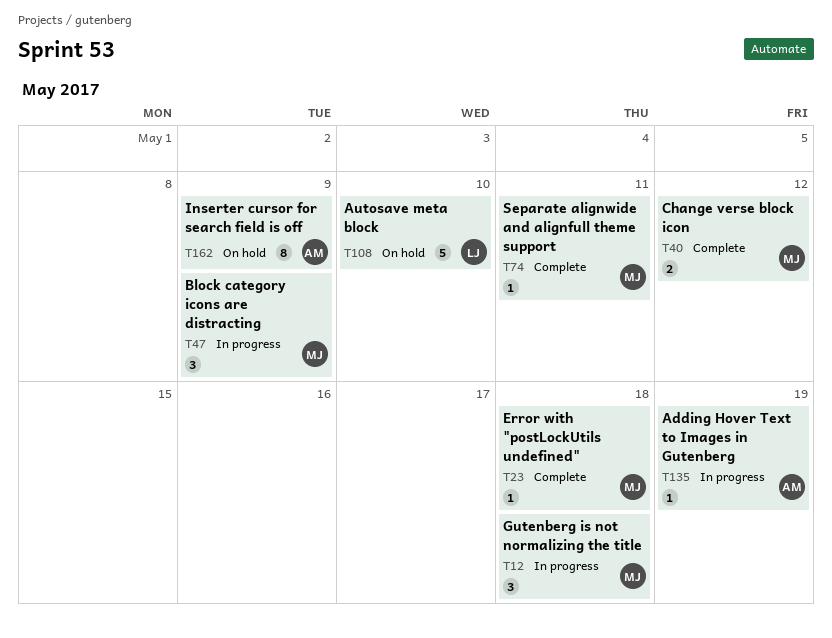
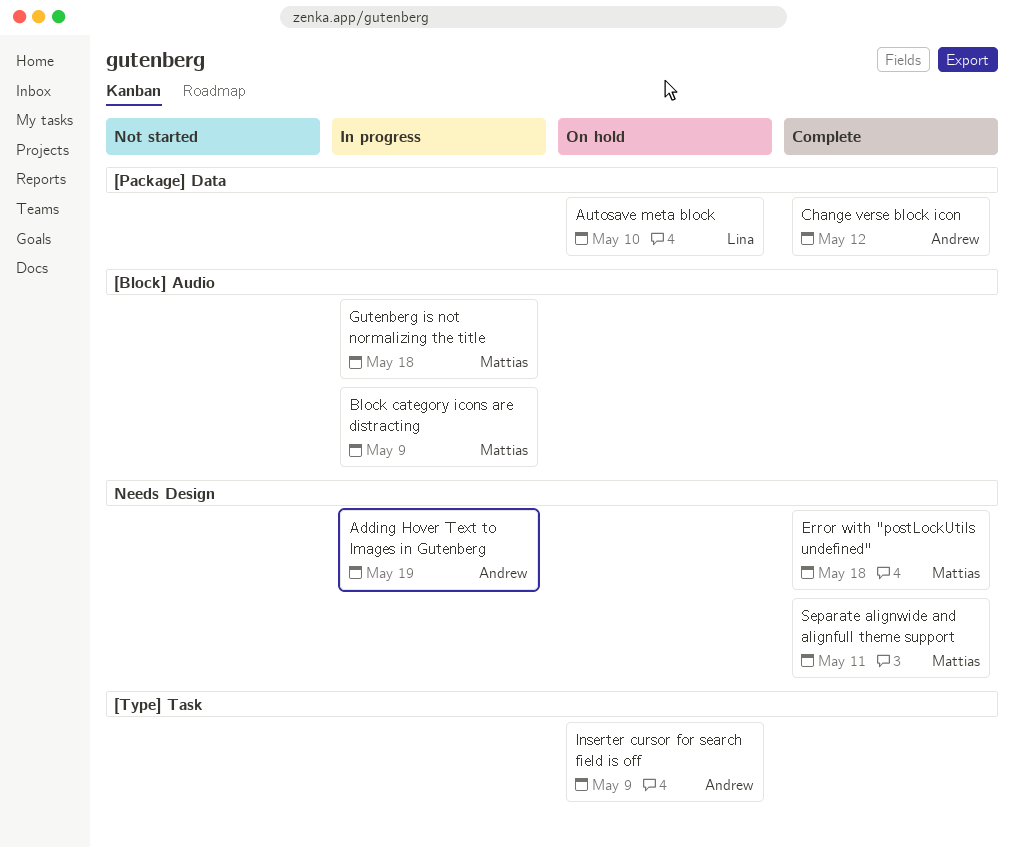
Change verse block icon, owner: Mattias -> Andrew

